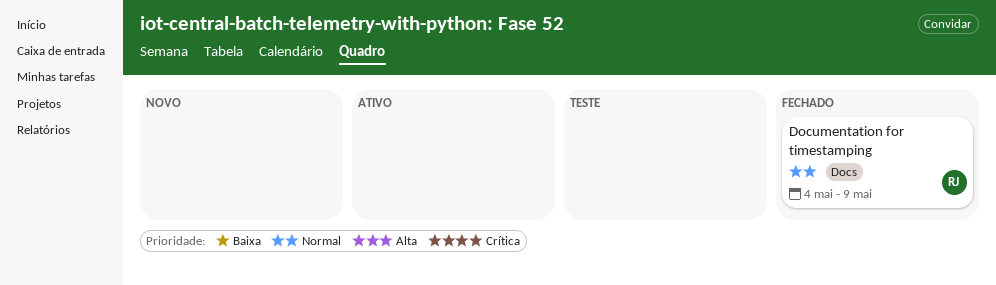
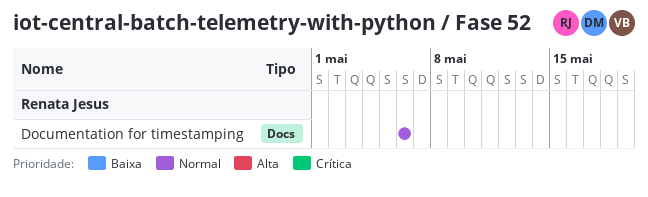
Documentation for timestamping, start: May 4 -> May 6
Documentation for timestamping, due: May 9 -> May 6

